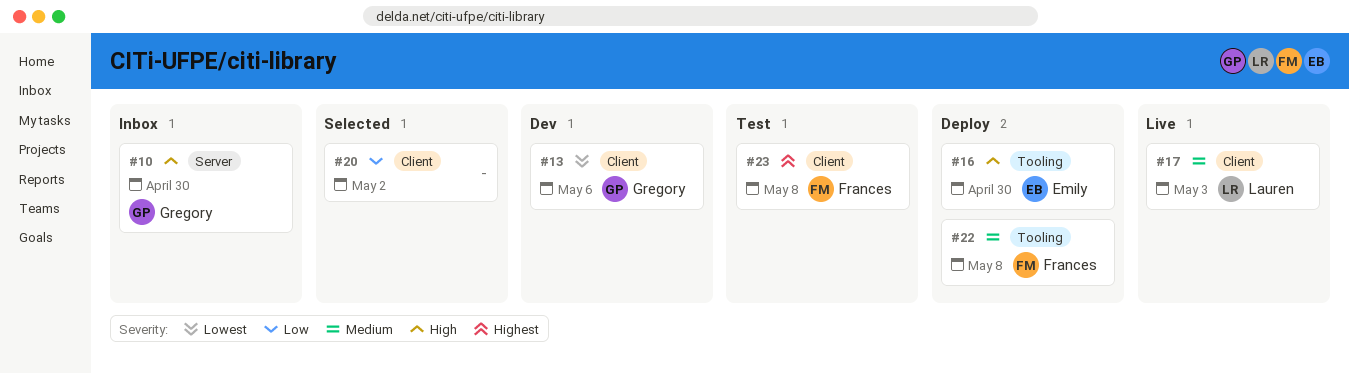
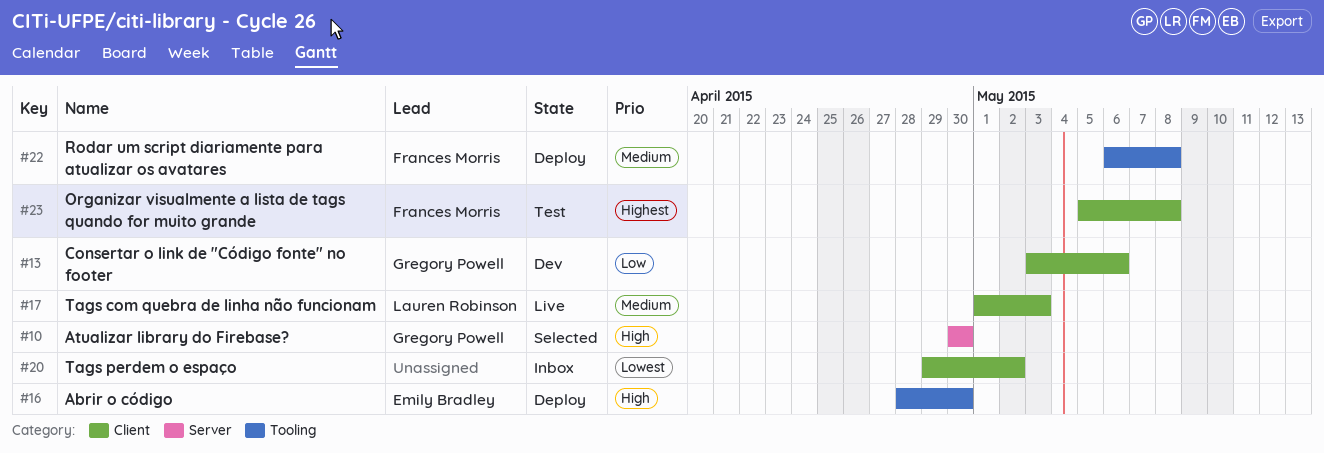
#10, status: Inbox -> Selected
#13, priority: Lowest -> Low
#20, status: Selected -> Inbox
#20, priority: Low -> Lowest

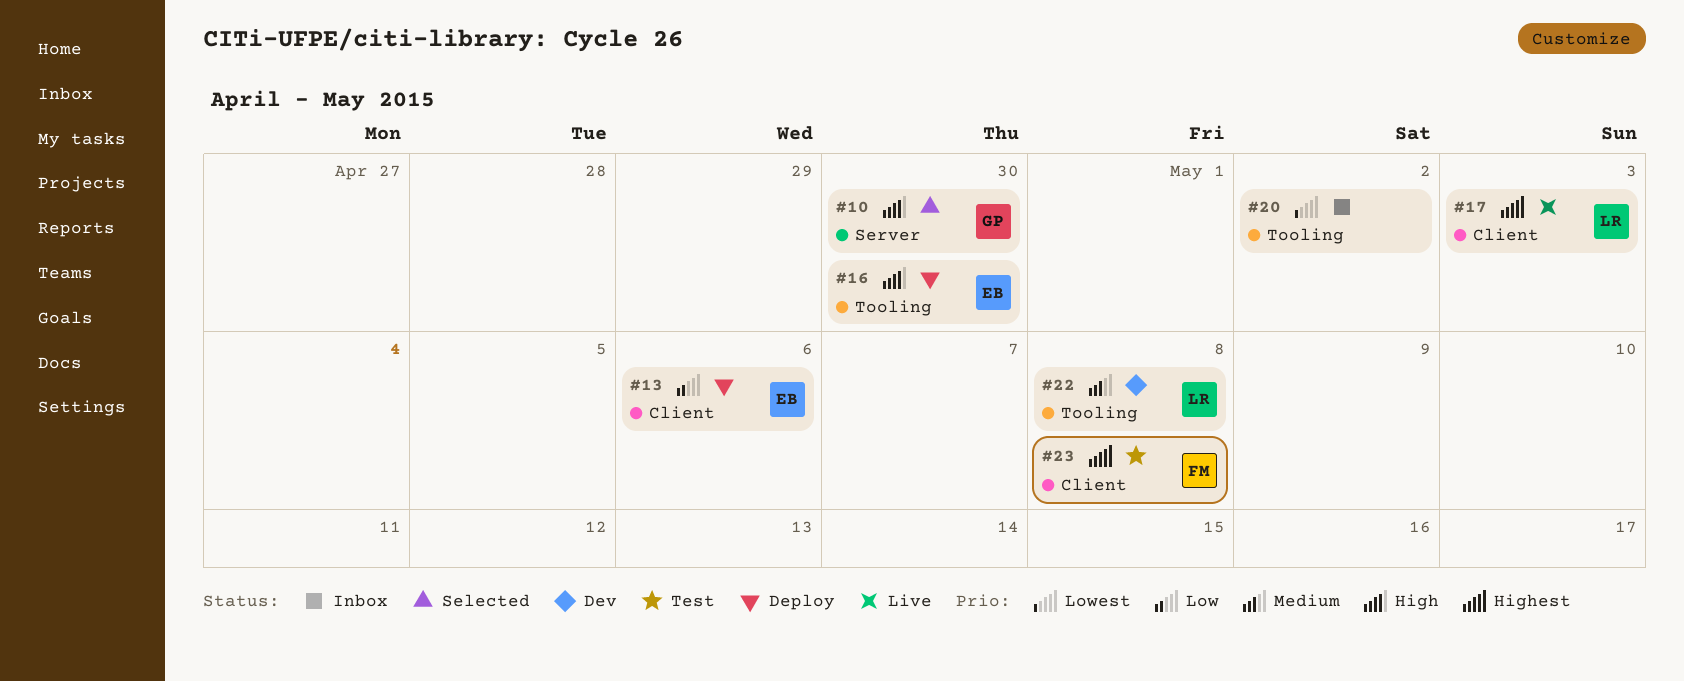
#13, status: Dev -> Deploy
#13, owner: Gregory Powell -> Emily Bradley
#17, priority: Medium -> Highest
#20, label: Client -> Tooling
#22, status: Deploy -> Dev
#22, owner: Frances Morris -> Lauren Robinson

